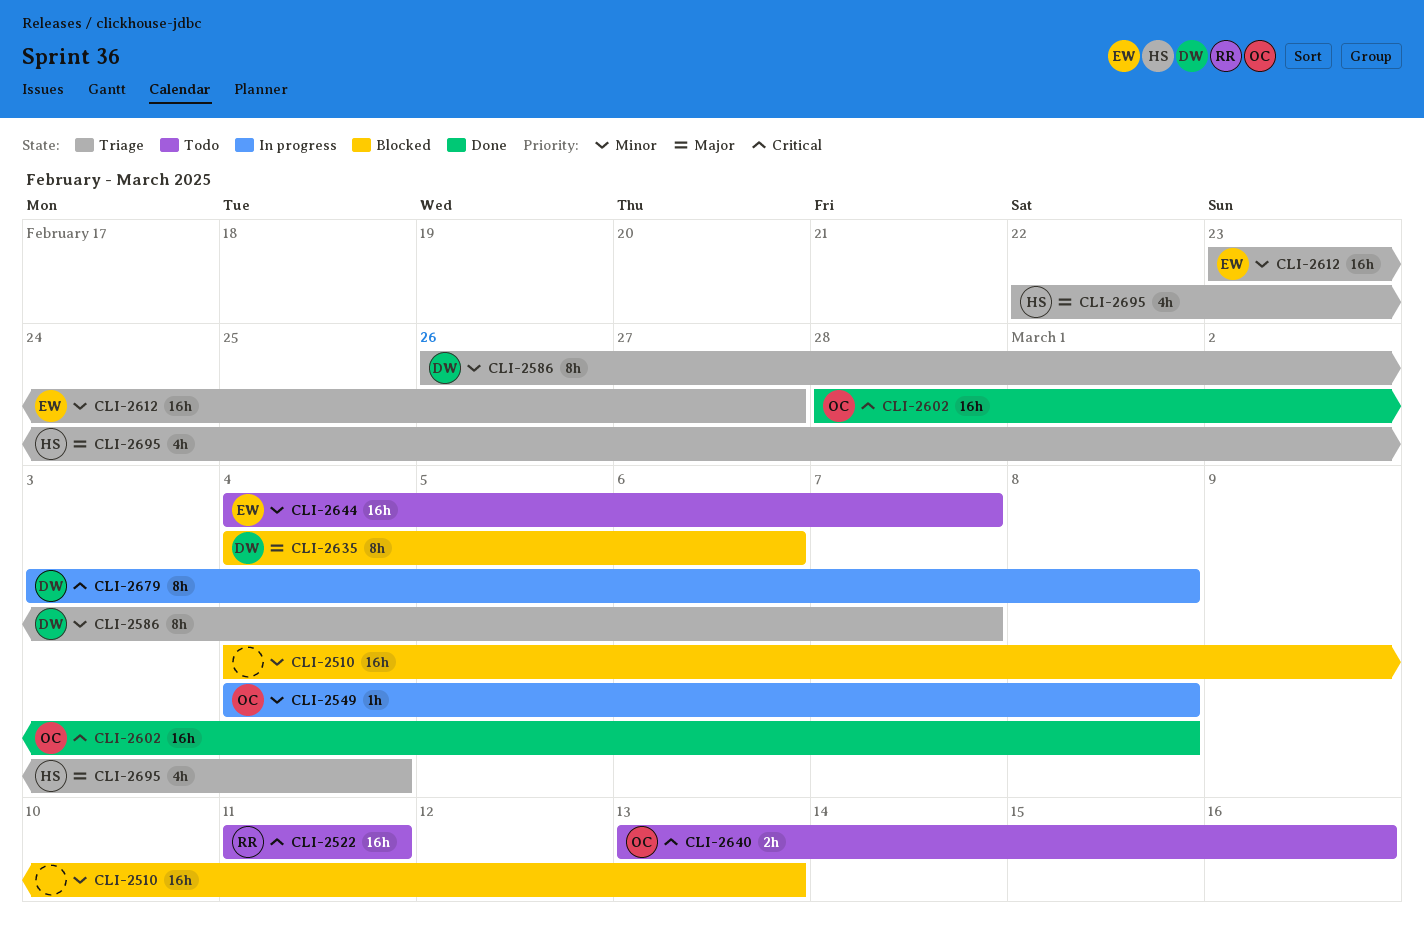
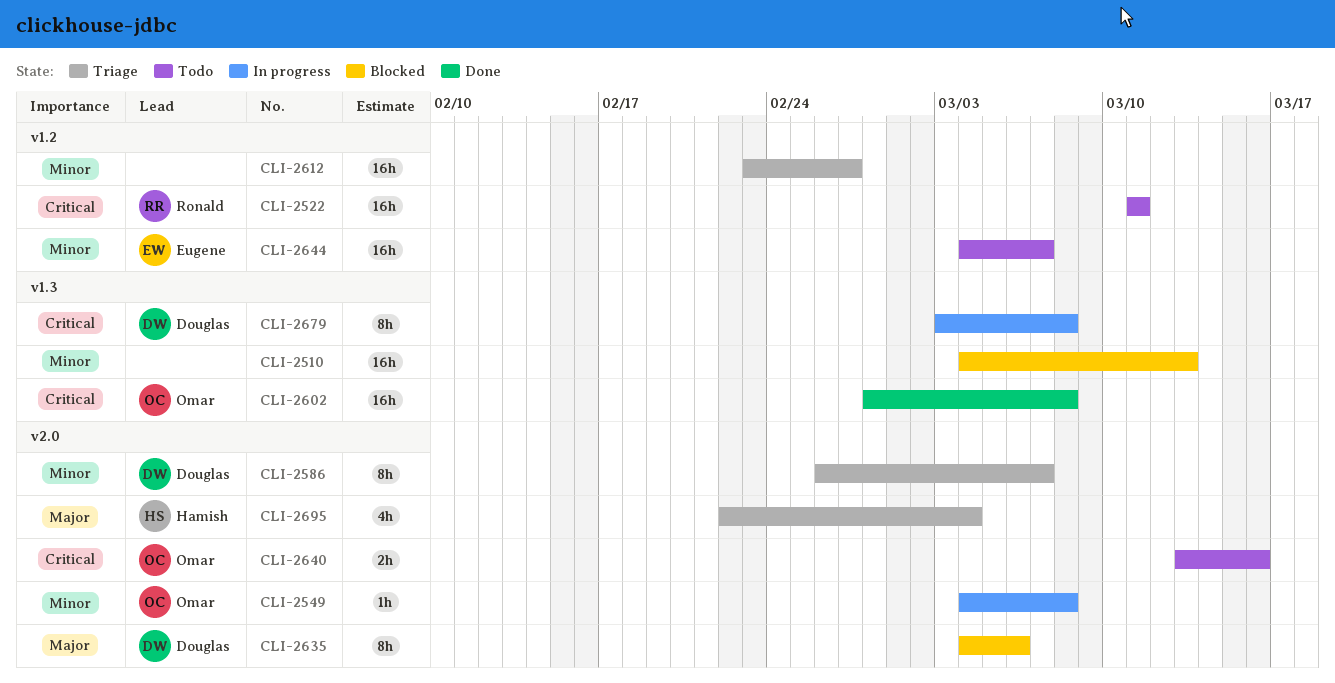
CLI-2612, owner: Eugene -> none

